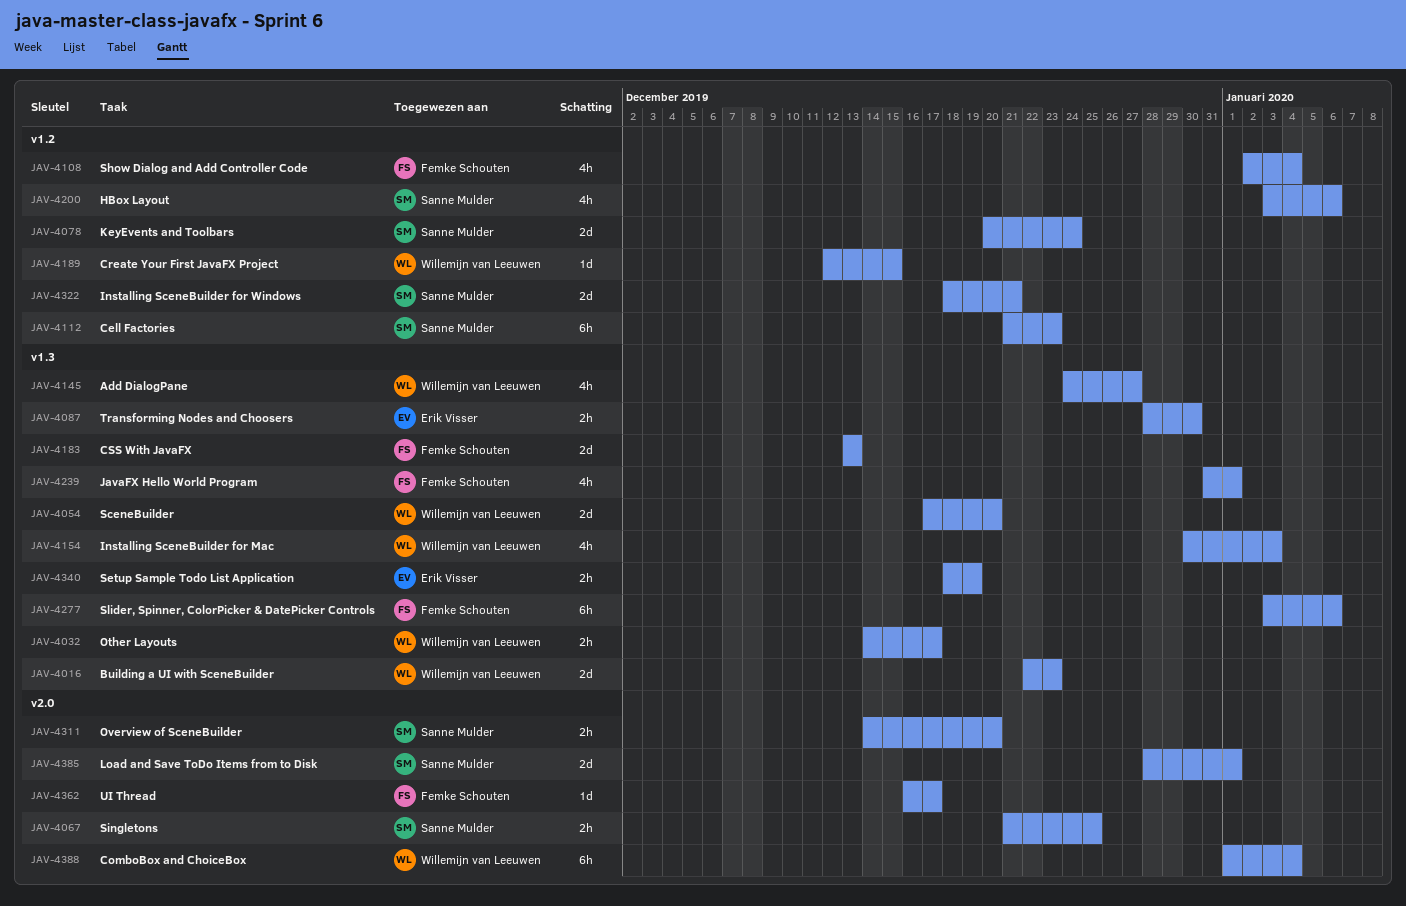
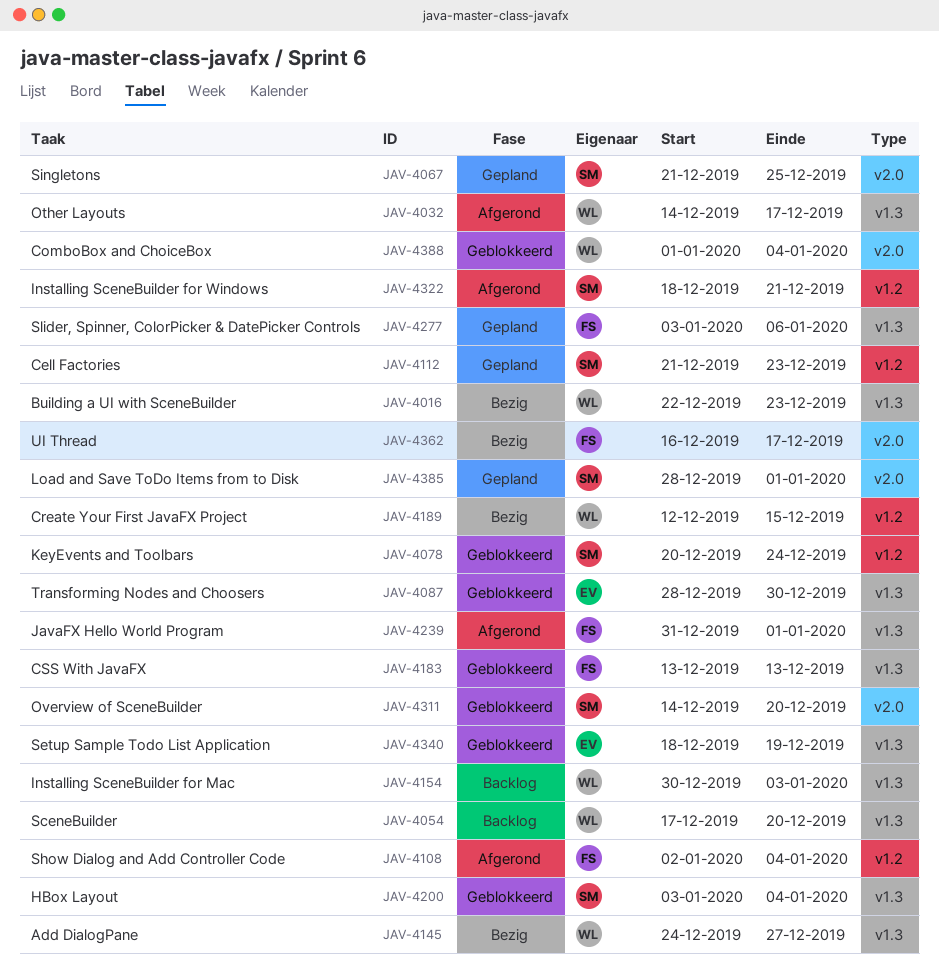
JAV-4200, label: v1.2 -> v1.3
JAV-4200, due: Jan 6 -> Jan 4

